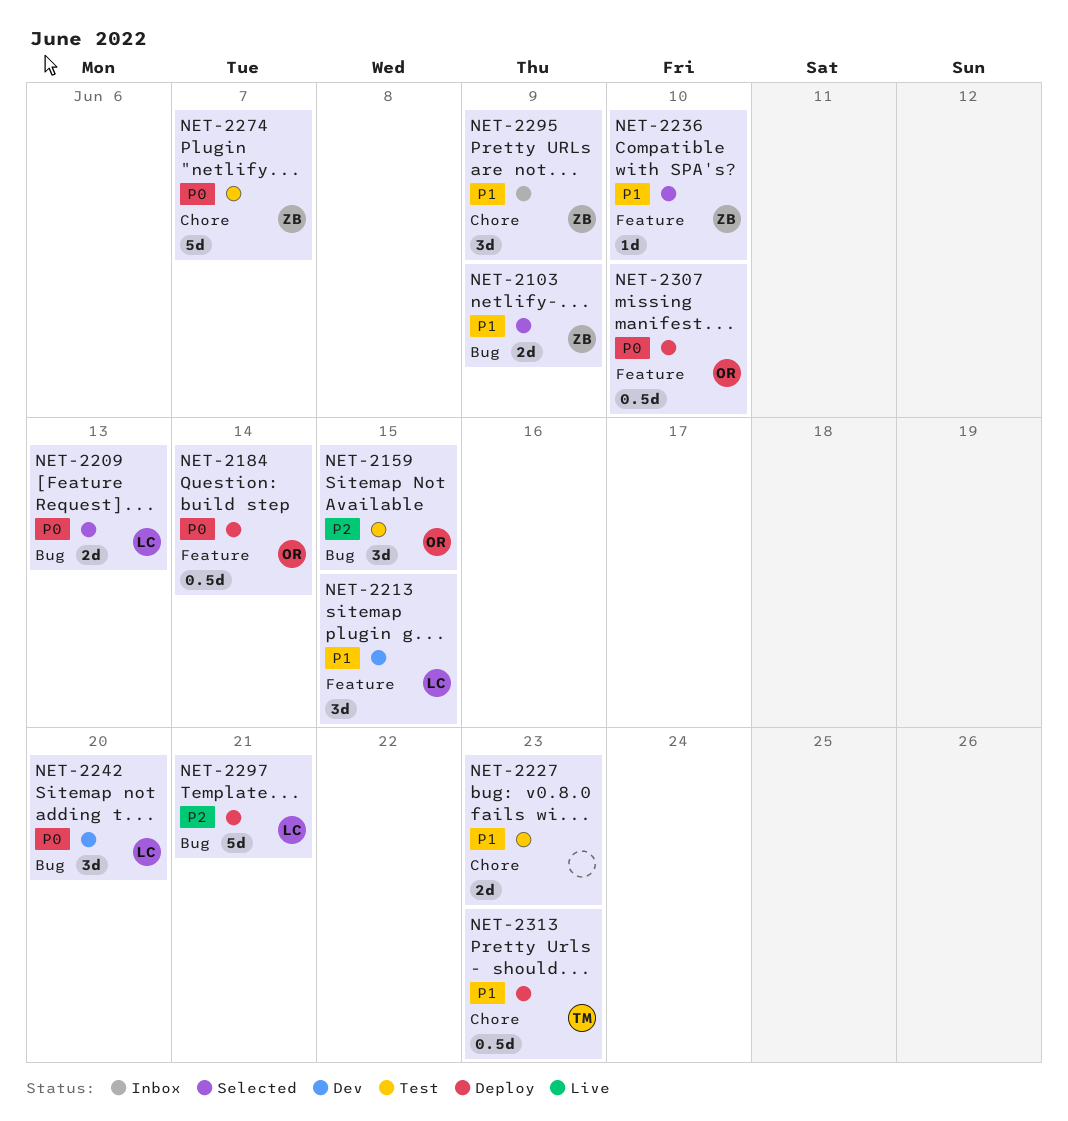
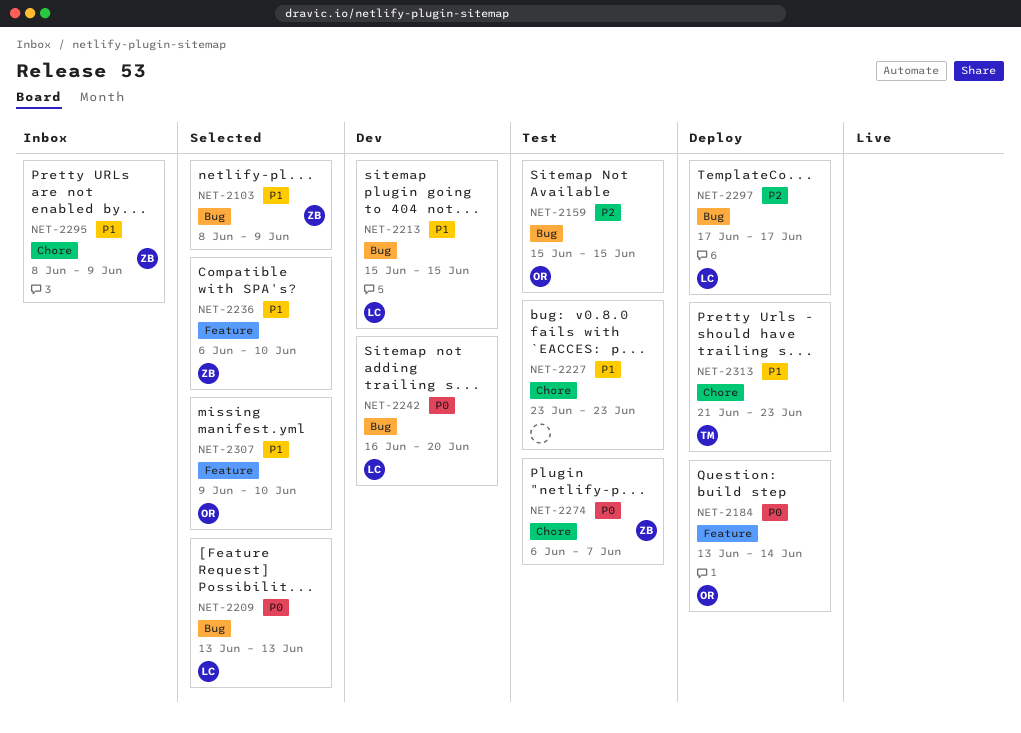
NET-2213, label: Feature -> Bug
NET-2297, due: Jun 21 -> Jun 17
NET-2307, status: Deploy -> Selected
NET-2307, priority: P0 -> P1

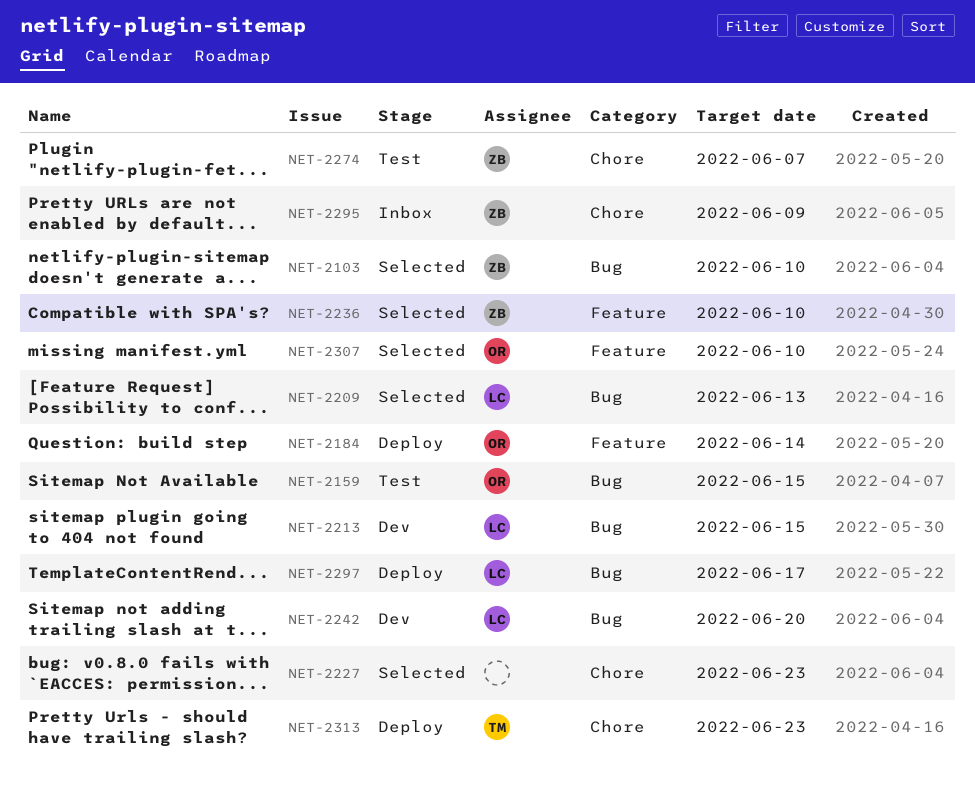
NET-2103, due: Jun 9 -> Jun 10
NET-2227, status: Test -> Selected

